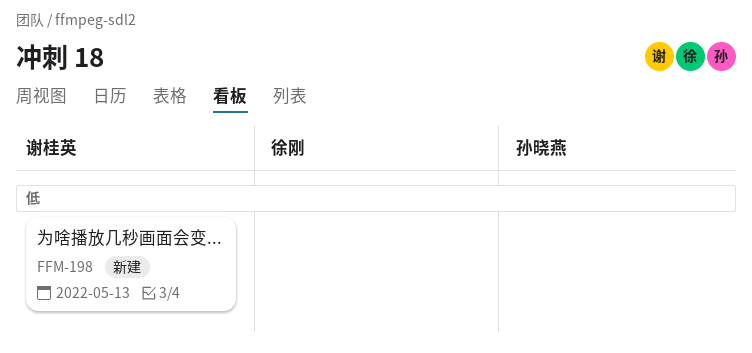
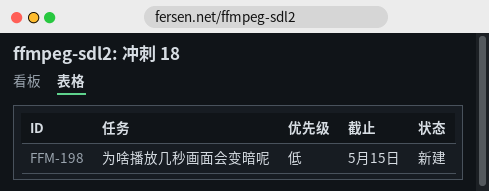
FFM-198, due: May 13 -> May 15

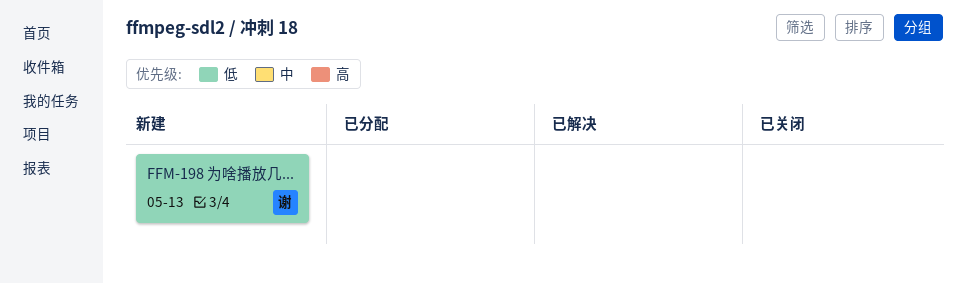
FFM-198, due: May 15 -> May 13

